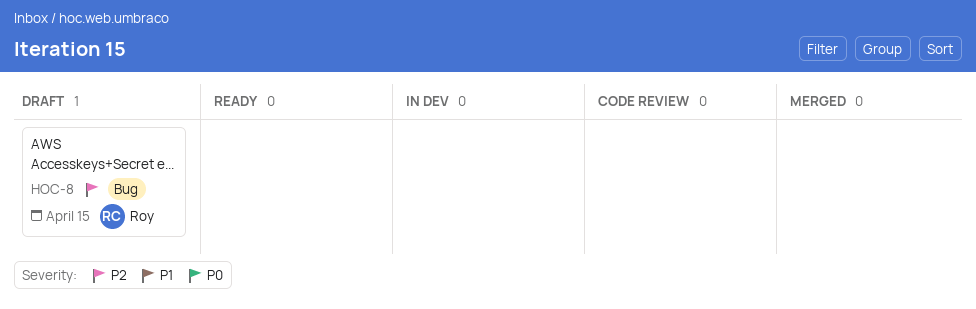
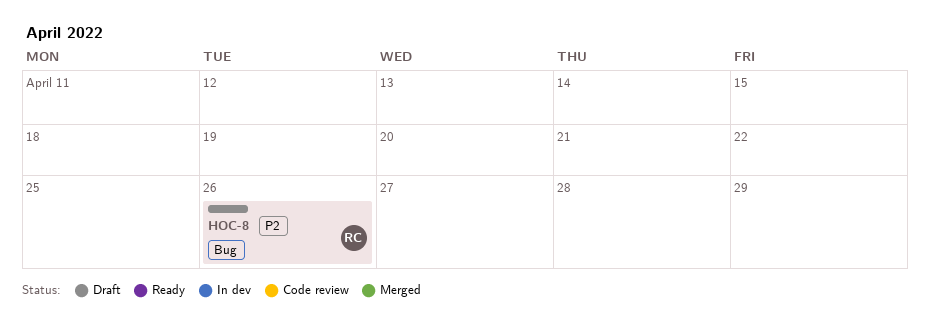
HOC-8, due: Apr 15 -> Apr 26

